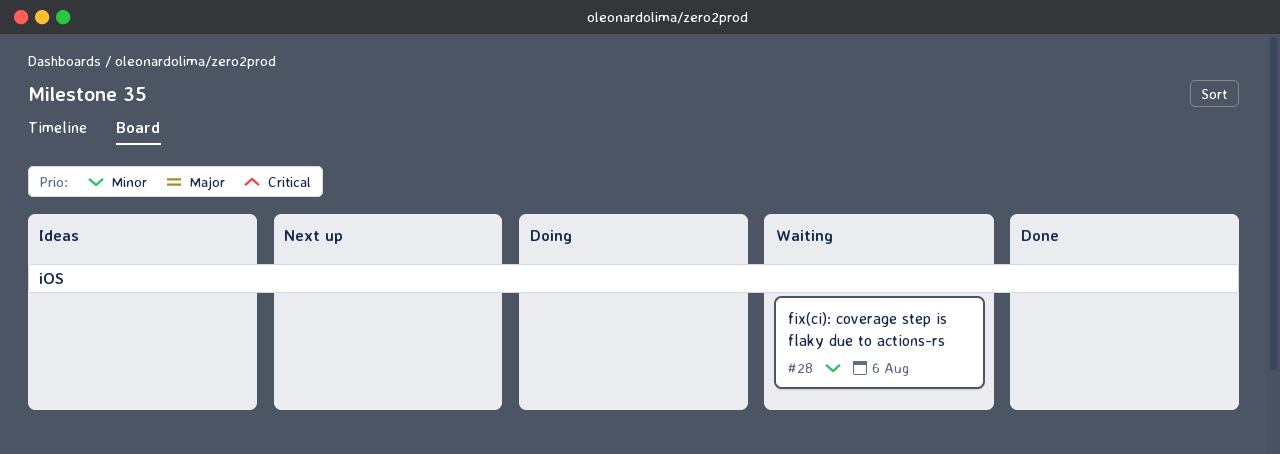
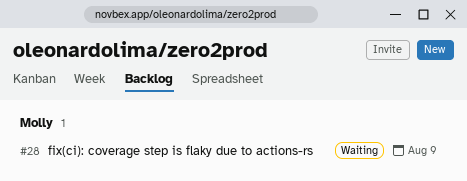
#28, due: Aug 6 -> Aug 9

